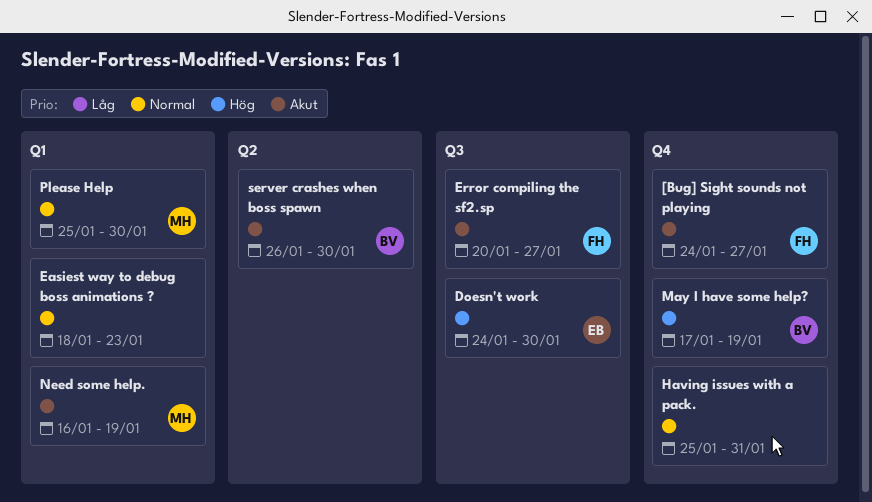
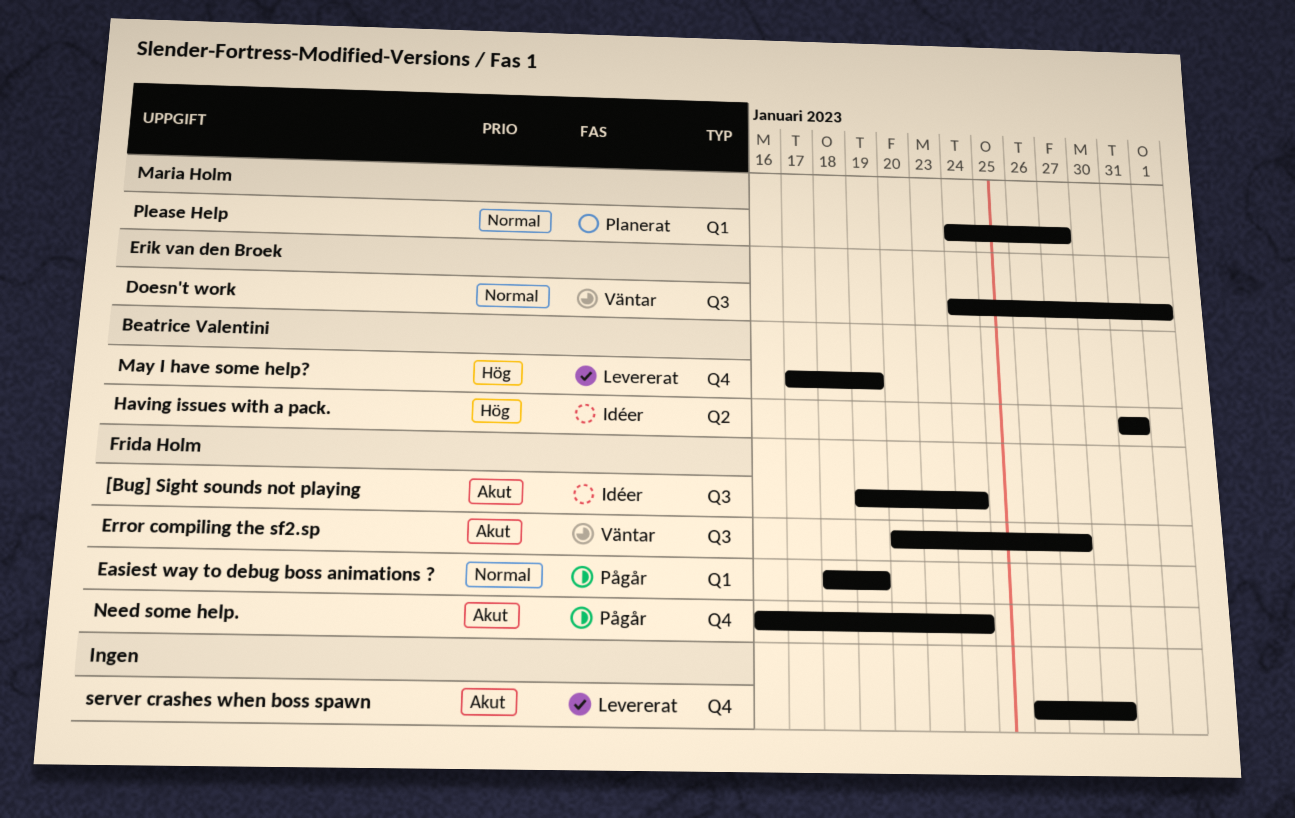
[Bug] Sight sounds not playing, label: Q4 -> Q3
[Bug] Sight sounds not playing, start: Jan 24 -> Jan 19
[Bug] Sight sounds not playing, due: Jan 27 -> Jan 24
Doesn't work, priority: Hög -> Normal
Doesn't work, due: Jan 30 -> Feb 1
Easiest way to debug boss animations ?, owner: none -> Frida Holm
Easiest way to debug boss animations ?, due: Jan 23 -> Jan 19
Having issues with a pack., owner: none -> Beatrice Valentini
Having issues with a pack., priority: Normal -> Hög
Having issues with a pack., label: Q4 -> Q2
Having issues with a pack., start: Jan 25 -> Jan 31
Need some help., owner: Maria Holm -> Frida Holm
Need some help., label: Q1 -> Q4
Need some help., due: Jan 19 -> Jan 24
Please Help, start: Jan 25 -> Jan 24
Please Help, due: Jan 30 -> Jan 27
server crashes when boss spawn, owner: Beatrice Valentini -> none
server crashes when boss spawn, label: Q2 -> Q4

